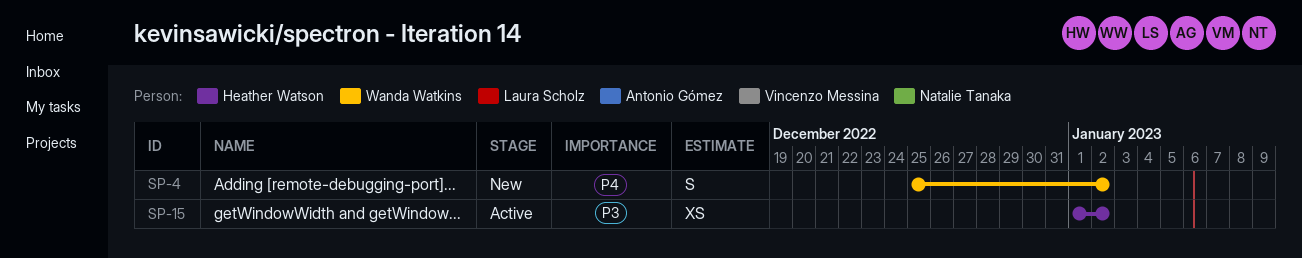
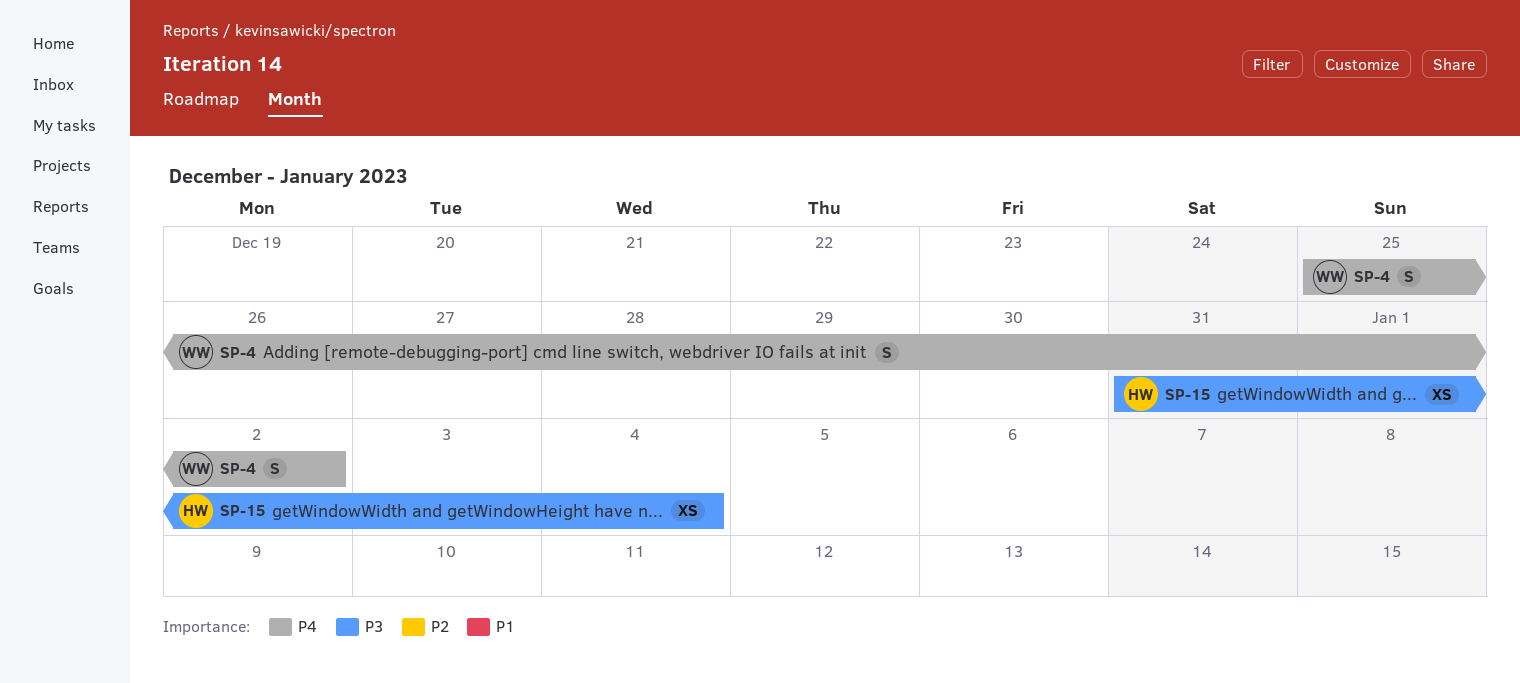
SP-15, start: Jan 1 -> Dec 31
SP-15, due: Jan 2 -> Jan 4

